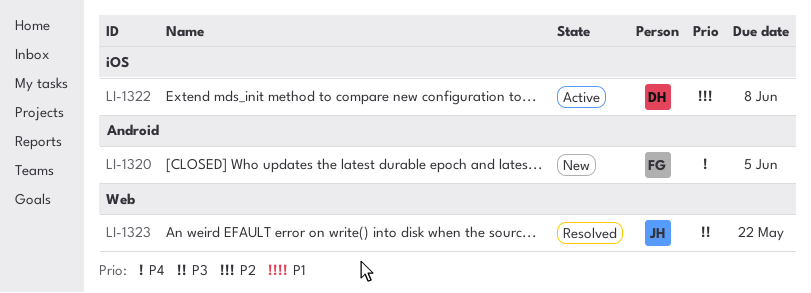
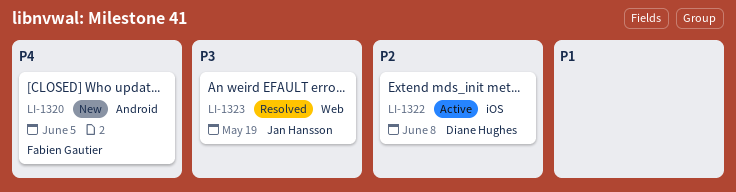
LI-1323, due: May 22 -> May 19

